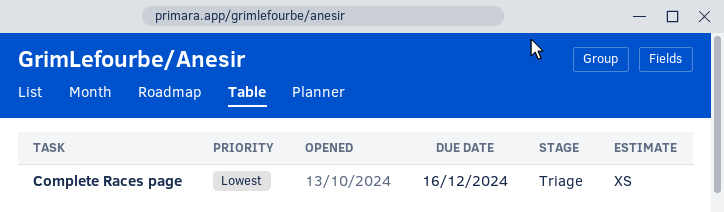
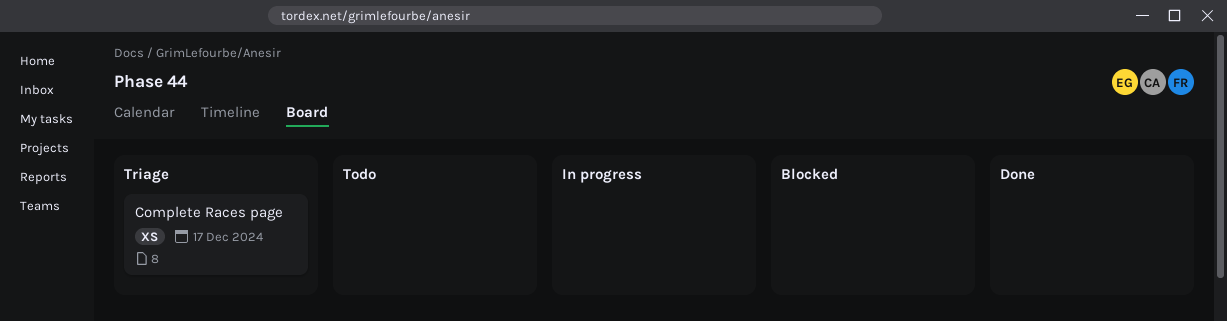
Complete Races page, due: Dec 16 -> Dec 17

